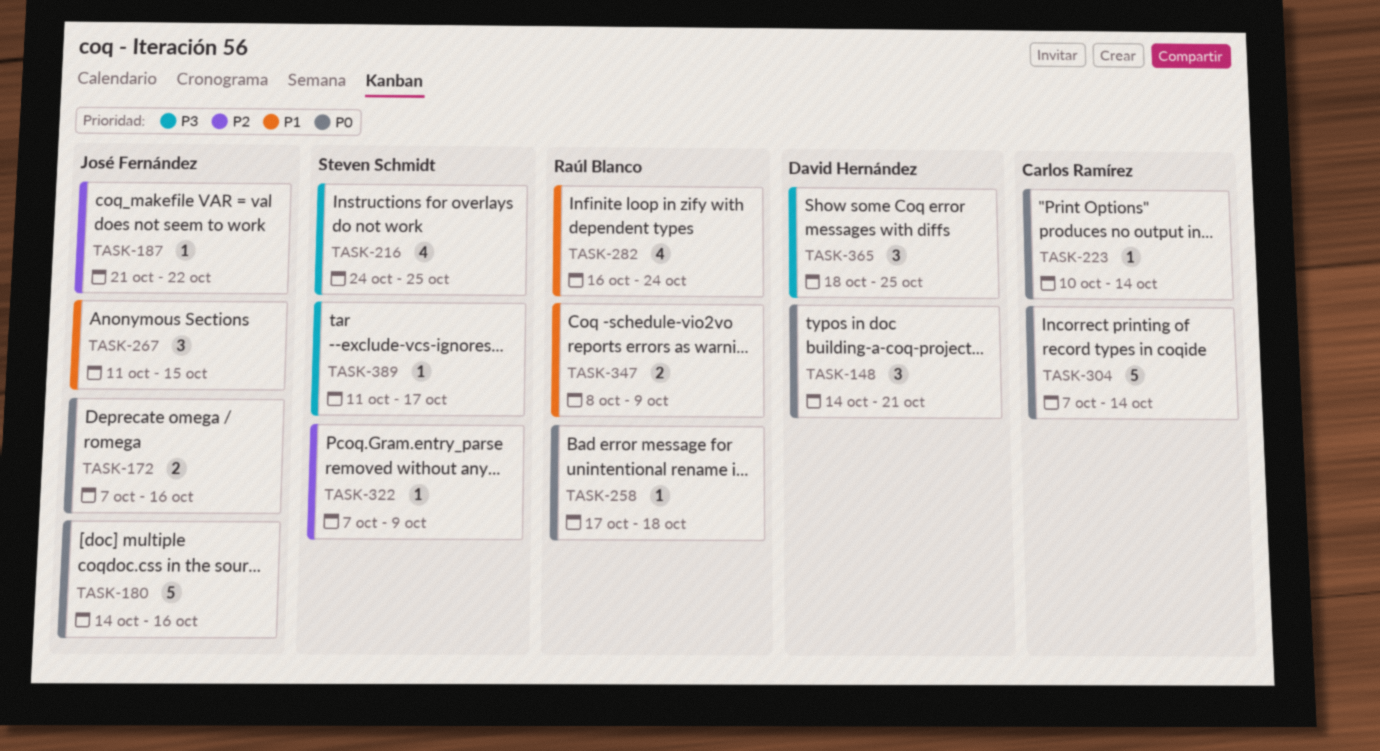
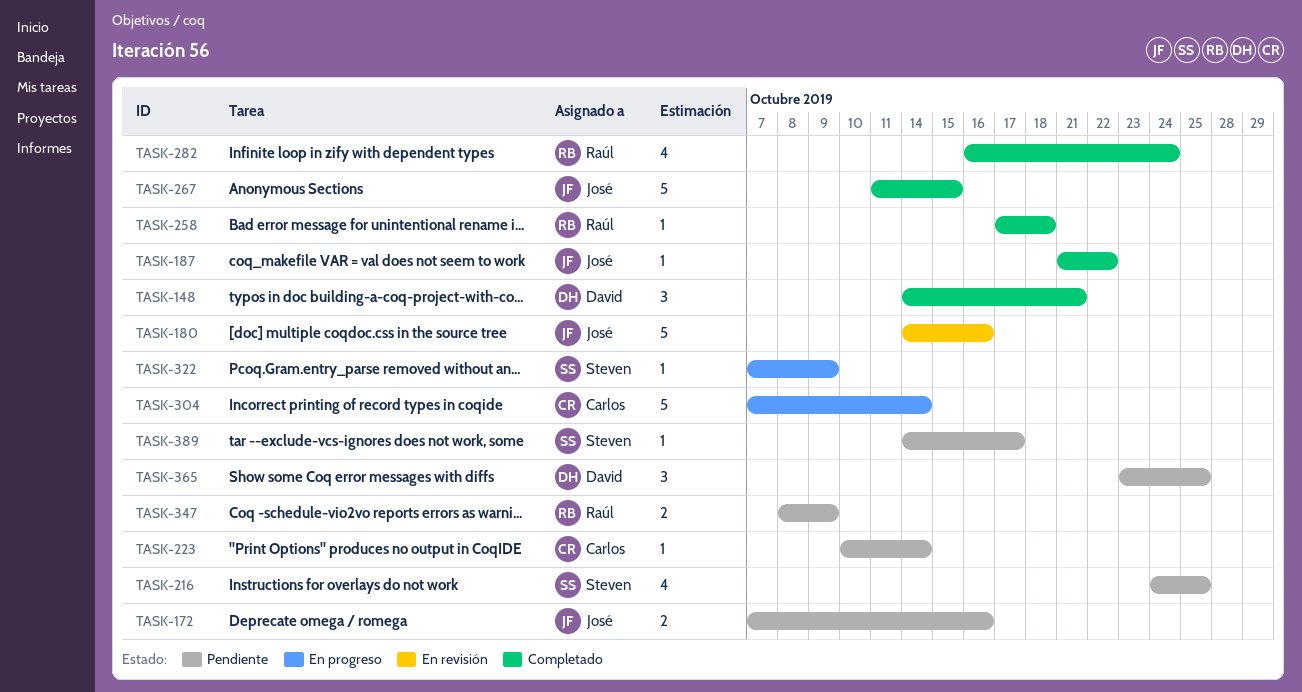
TASK-267, estimate: 3 -> 5
TASK-365, start: Oct 18 -> Oct 23
TASK-389, start: Oct 11 -> Oct 14

